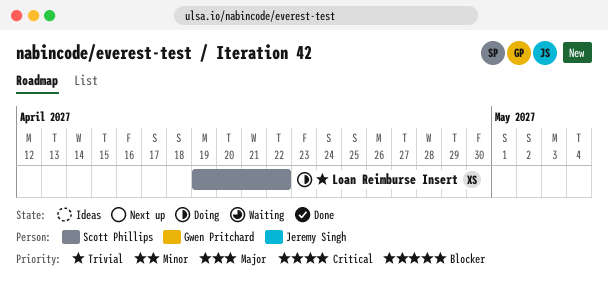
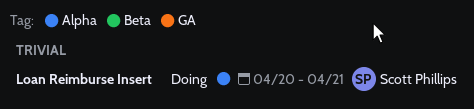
Loan Reimburse Insert, start: Apr 19 -> Apr 20
Loan Reimburse Insert, due: Apr 22 -> Apr 21

